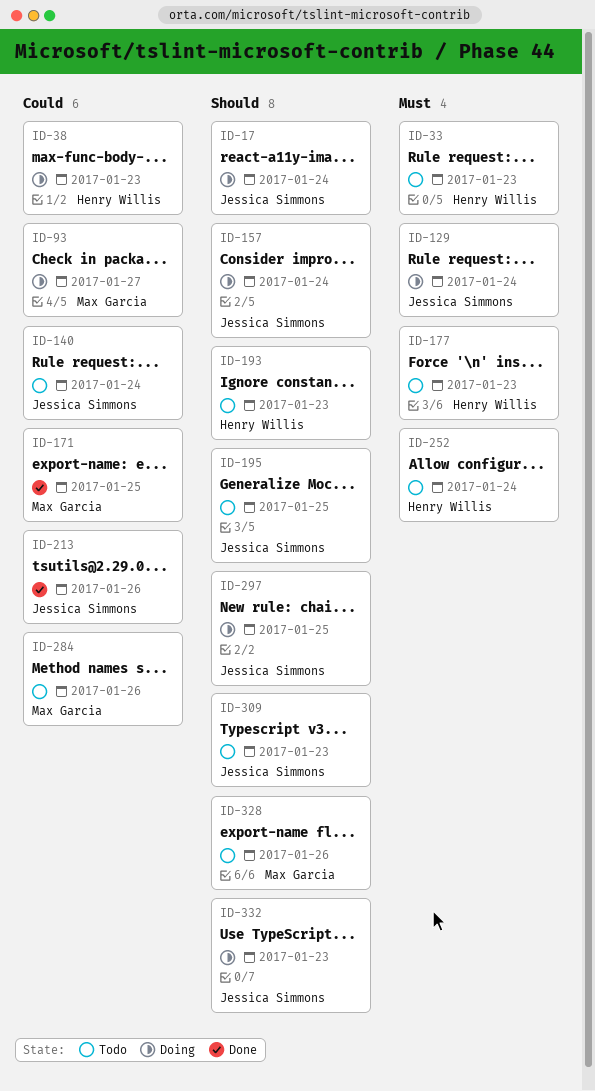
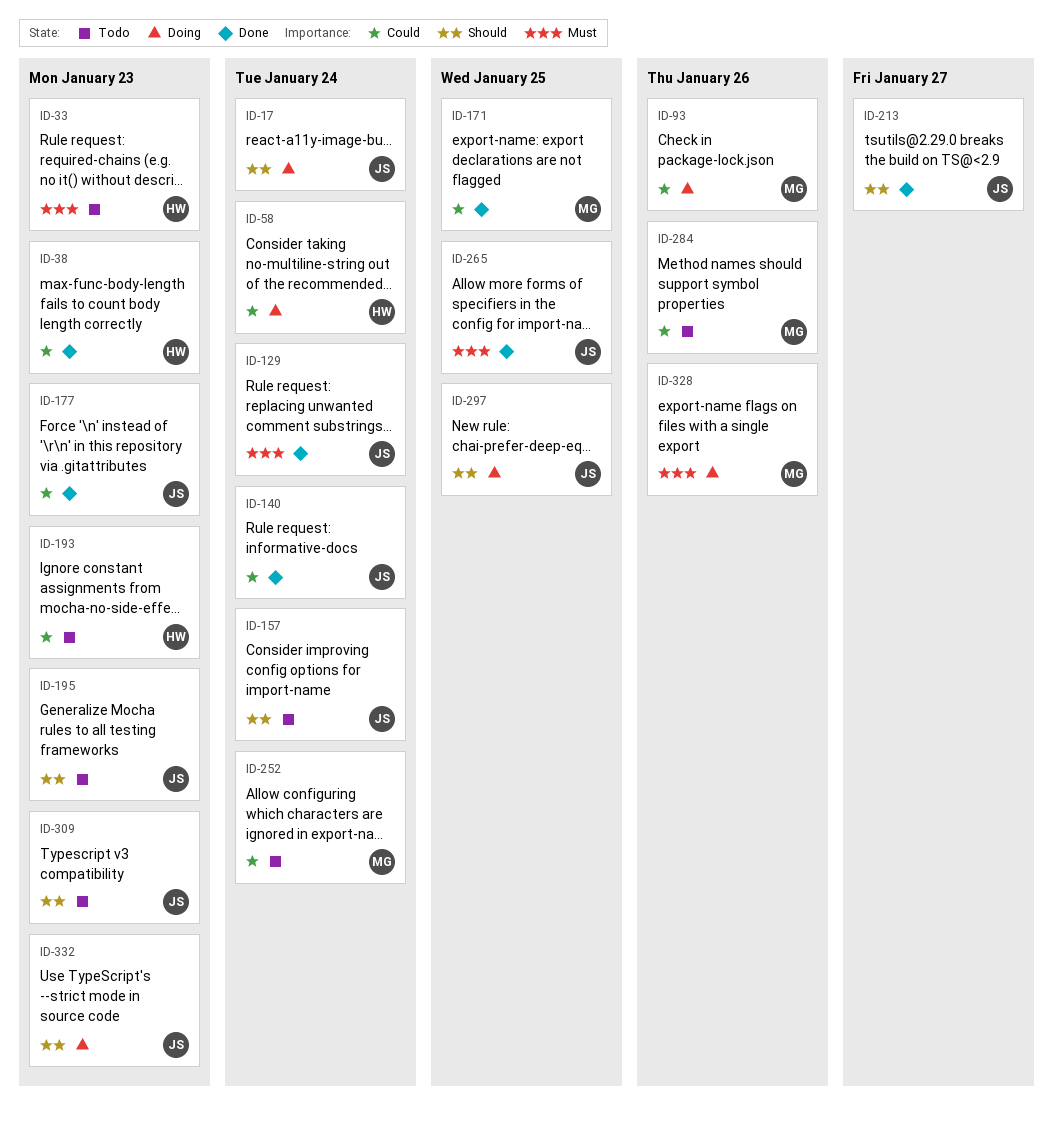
ID-38, status: Doing -> Done
ID-58: none -> present
ID-93, due: Jan 27 -> Jan 26
ID-129, status: Doing -> Done
ID-140, status: Todo -> Done
ID-157, status: Doing -> Todo
ID-177, status: Todo -> Done
ID-177, owner: Henry Willis -> Jessica Simmons
ID-177, priority: Must -> Could
ID-193, priority: Should -> Could
ID-195, due: Jan 25 -> Jan 23
ID-213, priority: Could -> Should
ID-213, due: Jan 26 -> Jan 27
ID-252, owner: Henry Willis -> Max Garcia
ID-252, priority: Must -> Could
ID-265: none -> present
ID-328, status: Todo -> Doing
ID-328, priority: Should -> Must

